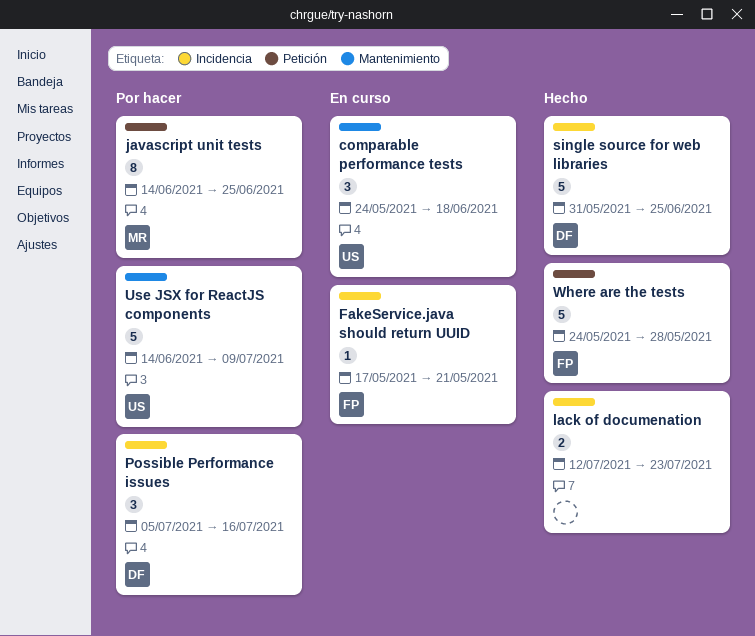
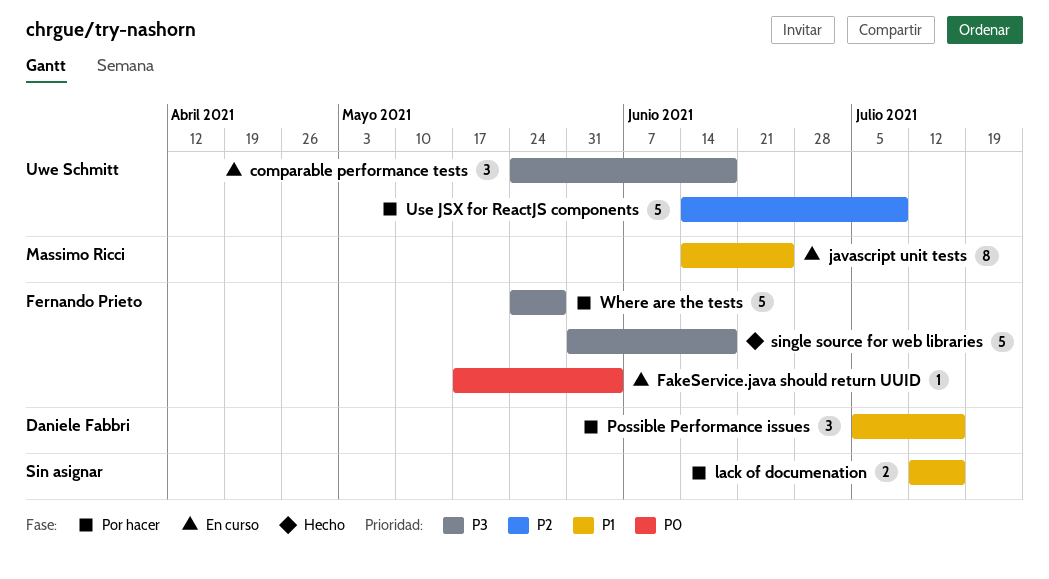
FakeService.java should return UUID, due: May 21 -> Jun 4
javascript unit tests, status: Por hacer -> En curso
lack of documenation, status: Hecho -> Por hacer
lack of documenation, due: Jul 23 -> Jul 16
single source for web libraries, owner: Daniele Fabbri -> Fernando Prieto
single source for web libraries, due: Jun 25 -> Jun 18
Where are the tests, status: Hecho -> Por hacer

